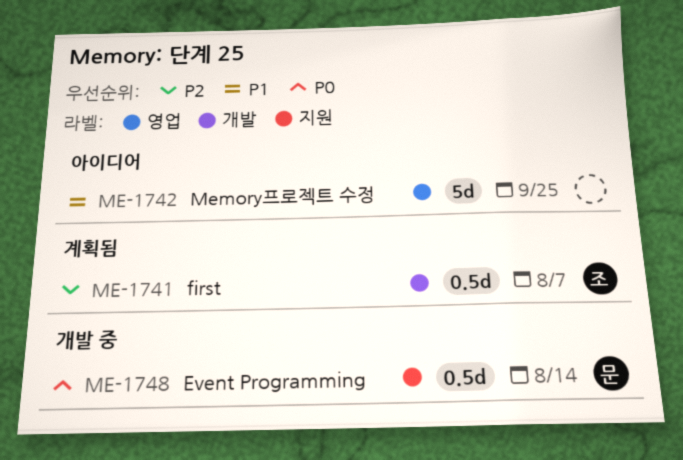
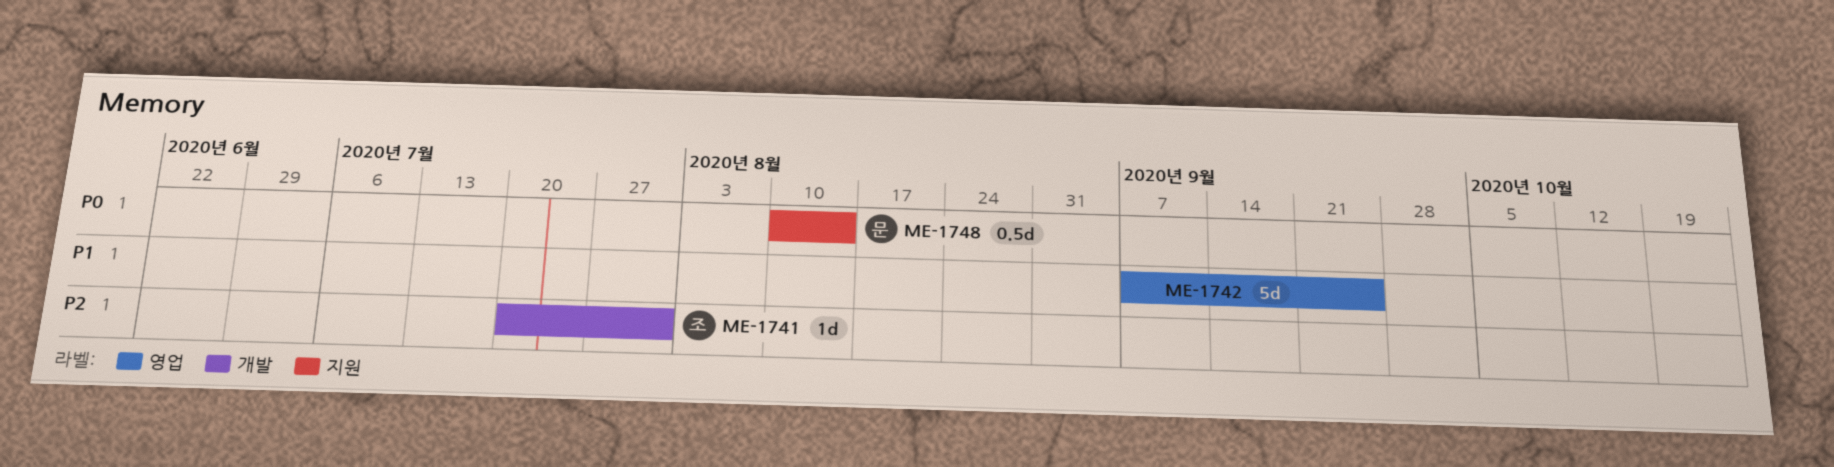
ME-1741, estimate: 0.5d -> 1d
ME-1741, due: Aug 7 -> Jul 31

